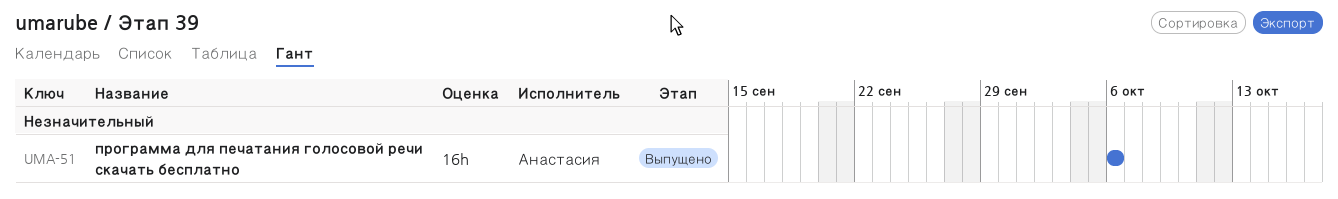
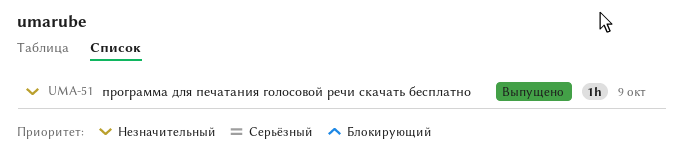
UMA-51, estimate: 16h -> 1h
UMA-51, due: Oct 6 -> Oct 9

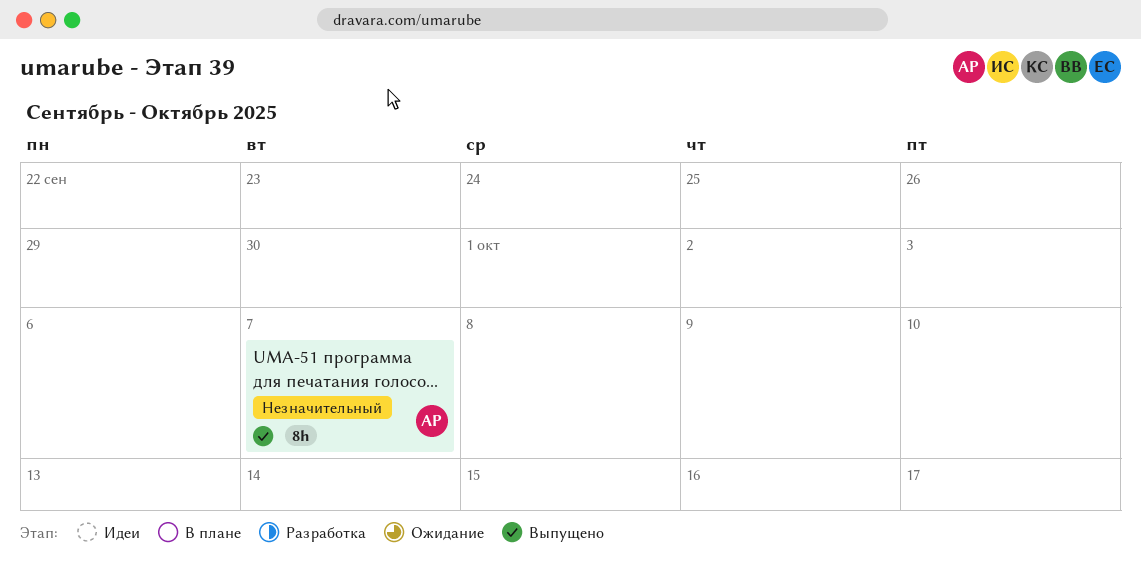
UMA-51, estimate: 1h -> 8h
UMA-51, due: Oct 9 -> Oct 7

